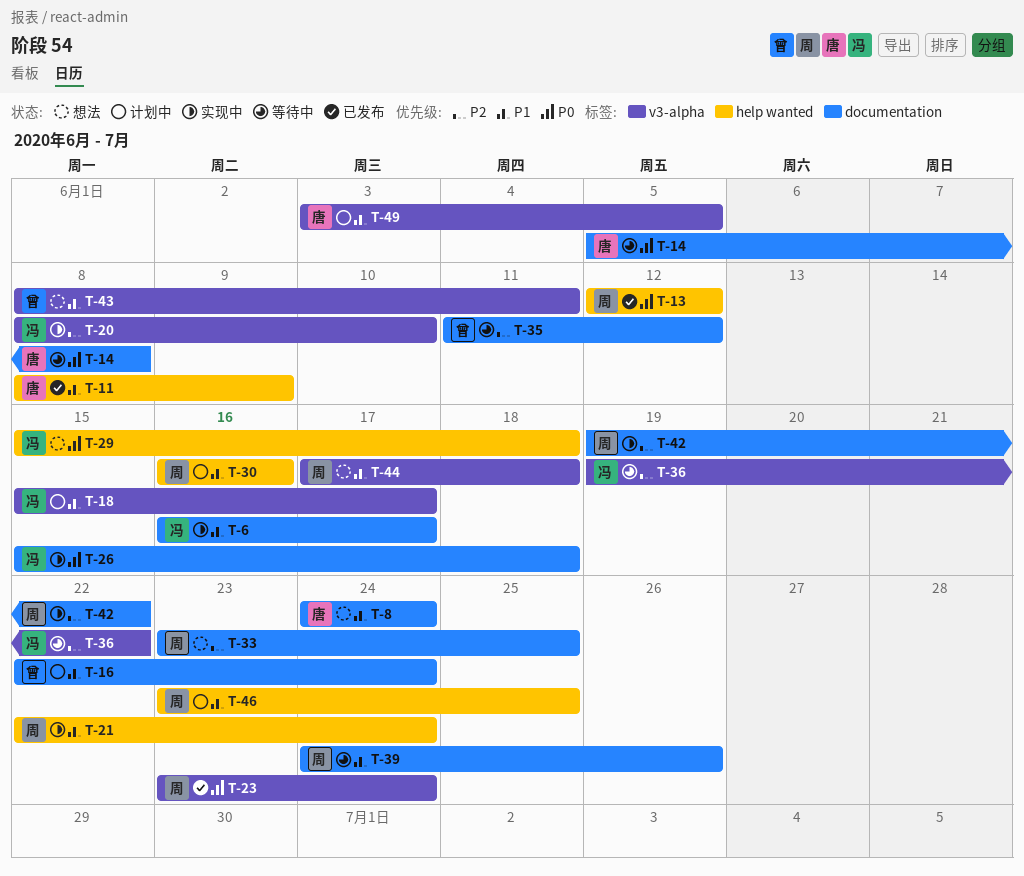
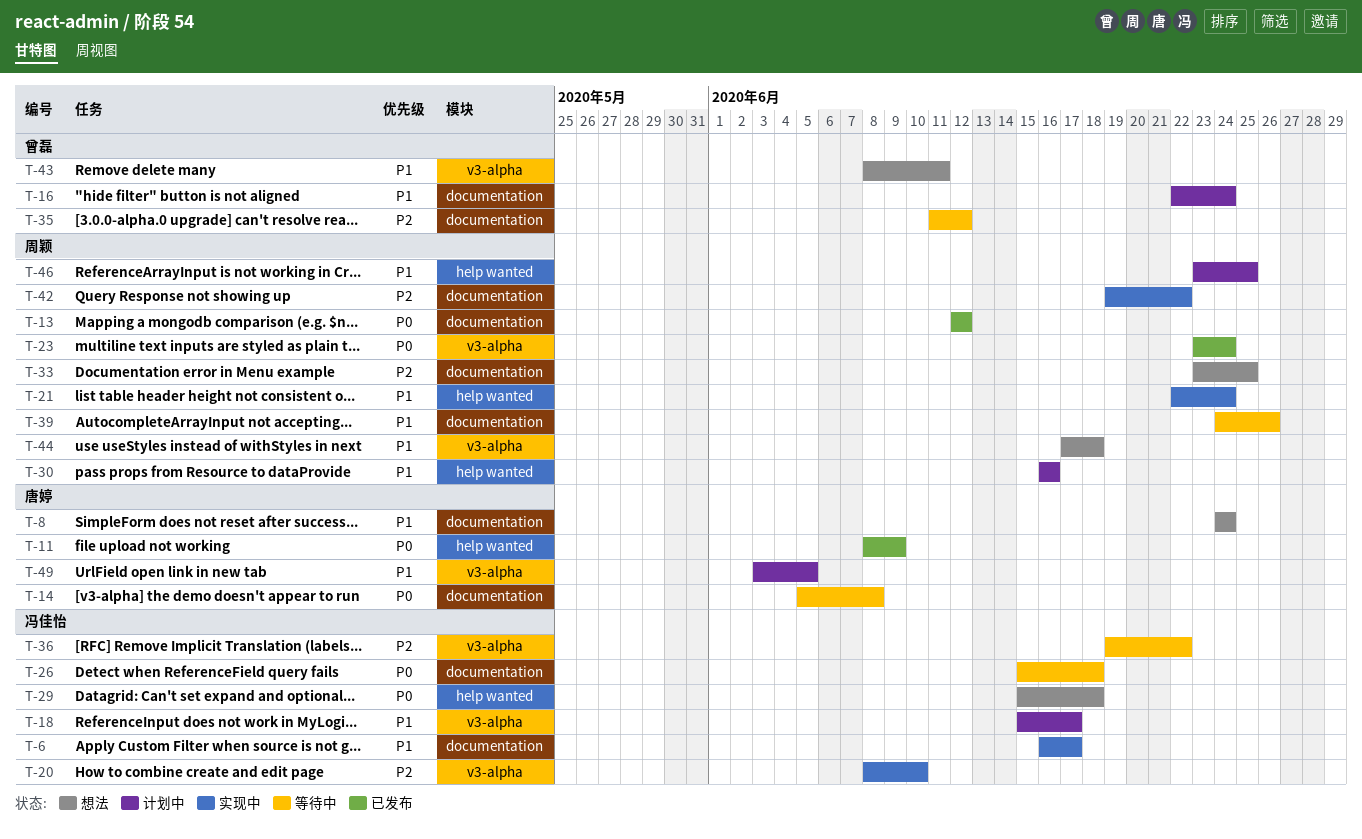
T-11, priority: P1 -> P0
T-13, label: help wanted -> documentation
T-26, status: 实现中 -> 等待中

